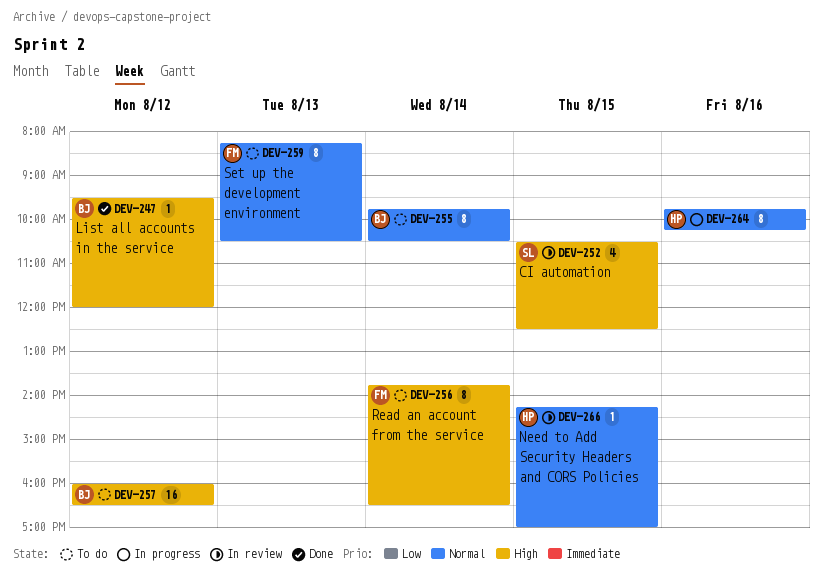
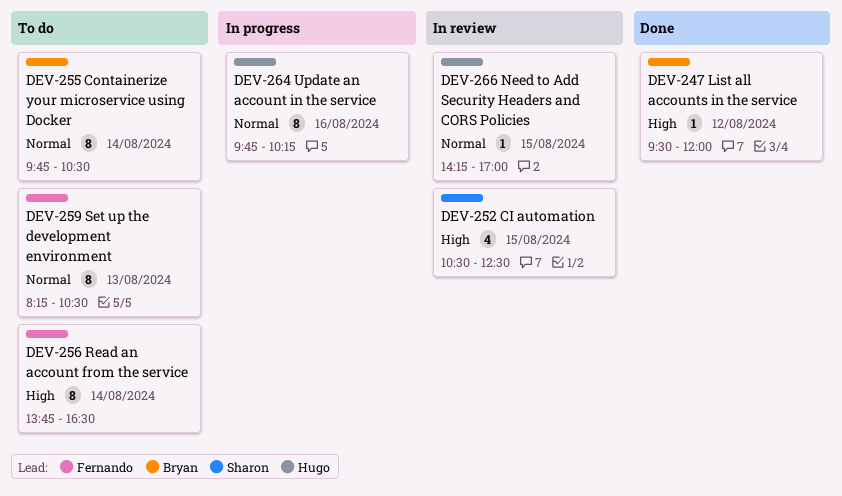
DEV-257: present -> none

